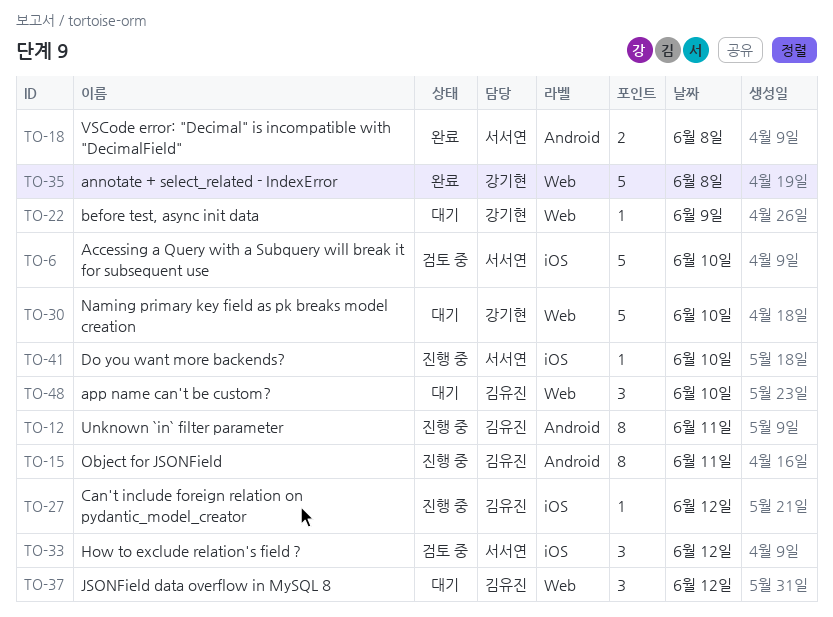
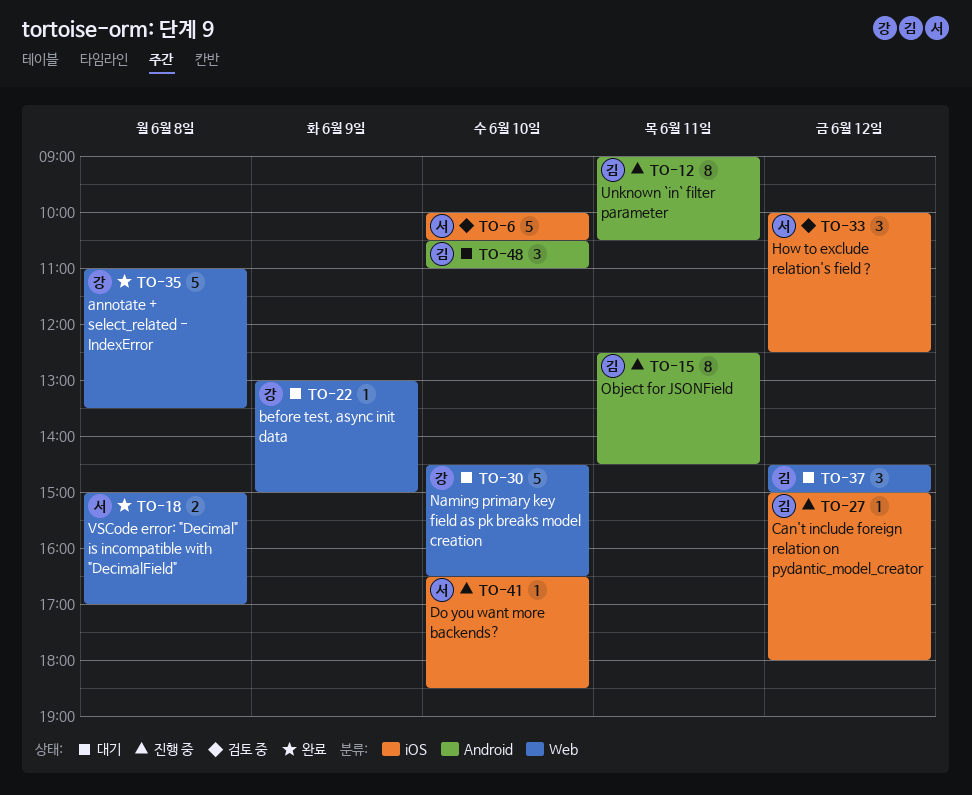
TO-18, label: Android -> Web
TO-48, label: Web -> Android

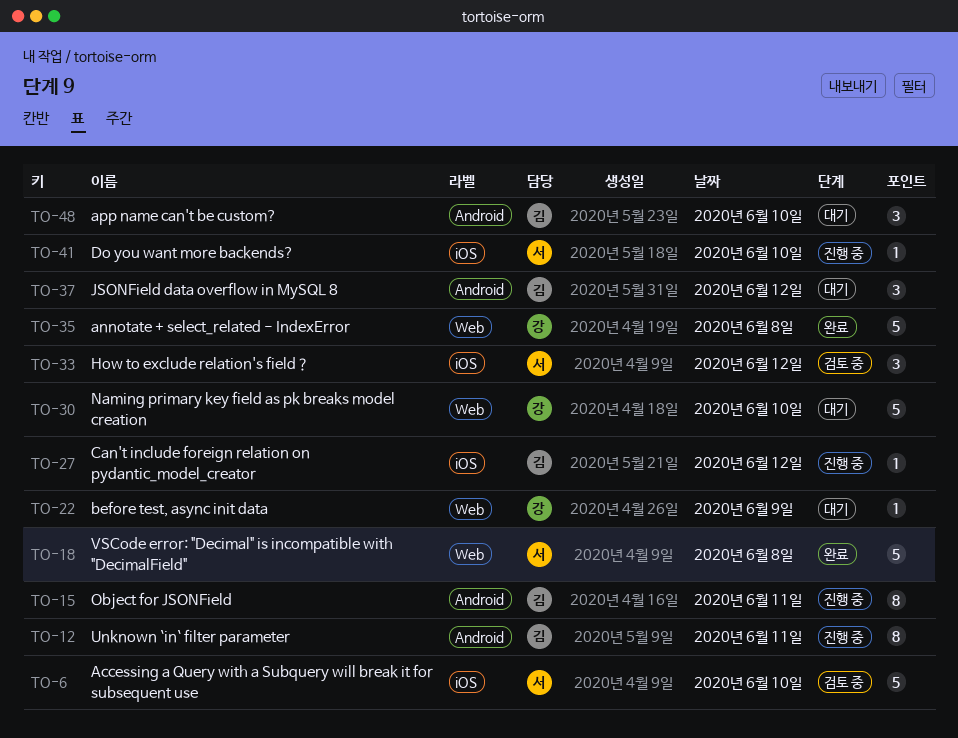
TO-18, estimate: 2 -> 5
TO-37, label: Web -> Android

